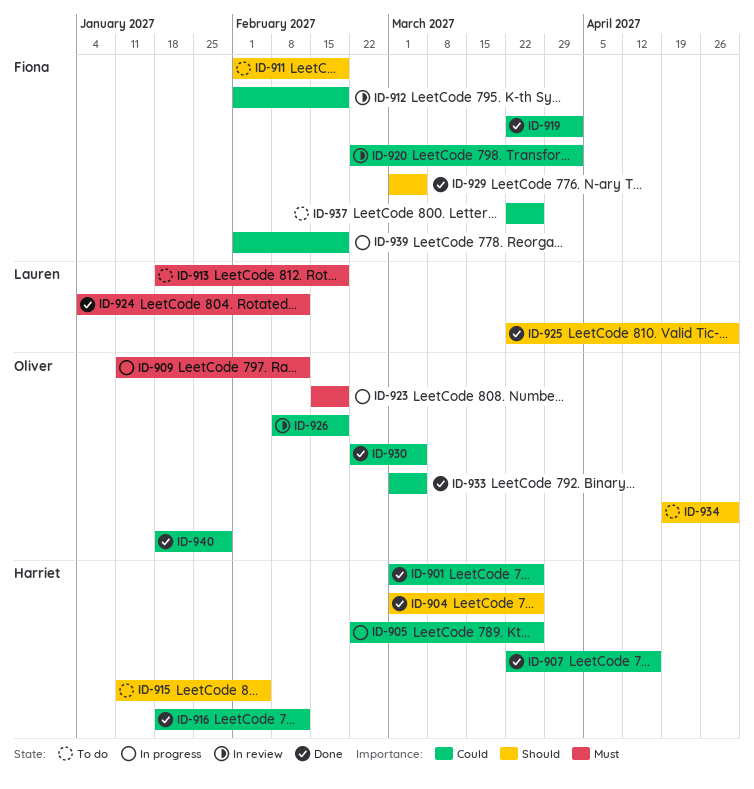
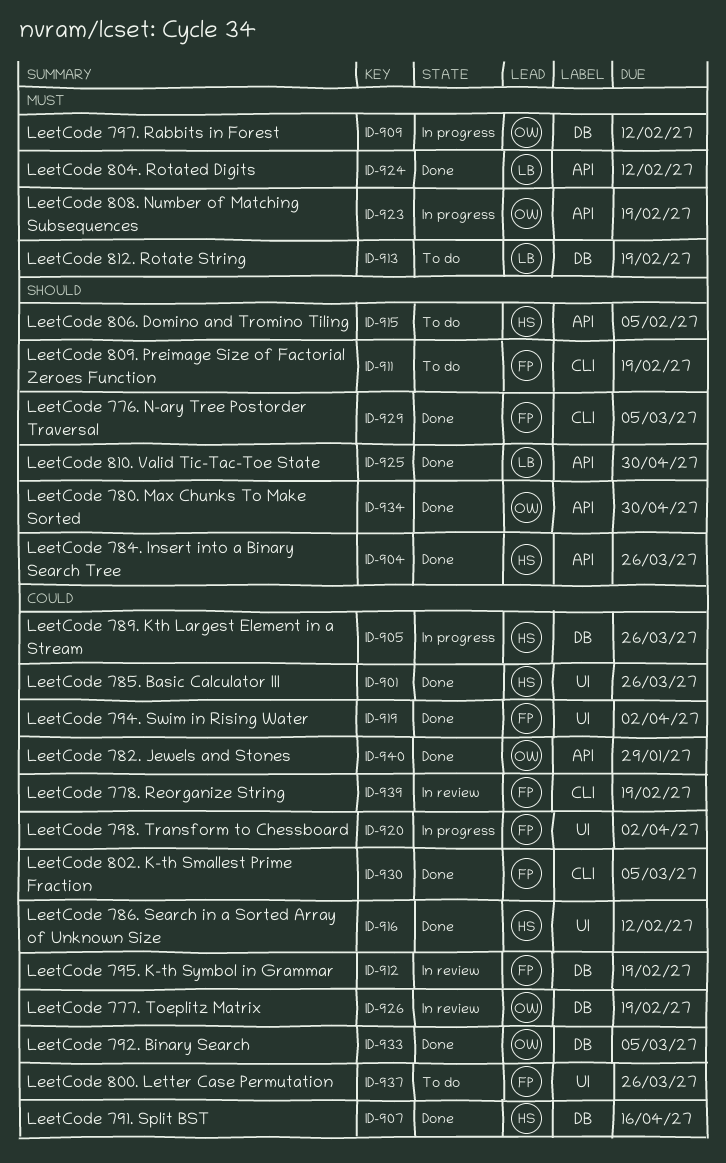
ID-920, status: In review -> In progress
ID-930, owner: Oliver -> Fiona
ID-934, status: To do -> Done
ID-939, status: In progress -> In review

